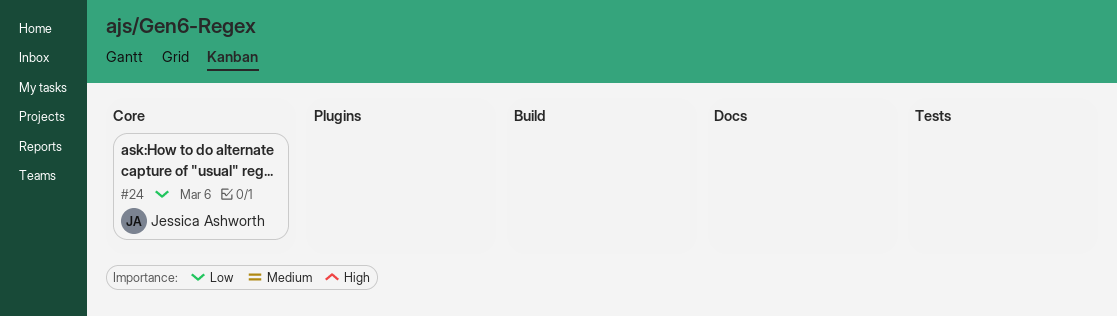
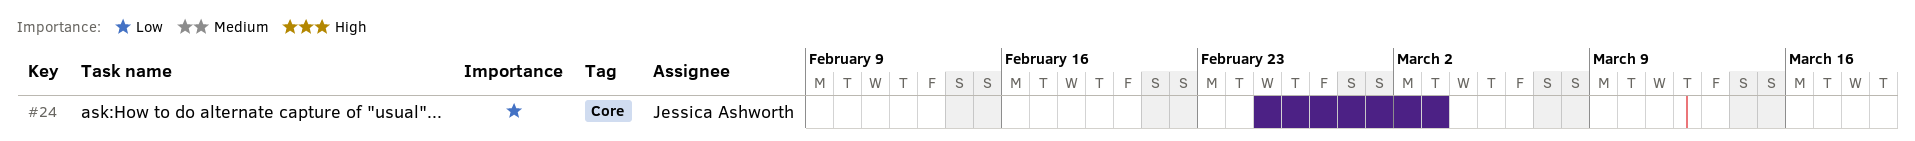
#24, due: Mar 6 -> Mar 3

